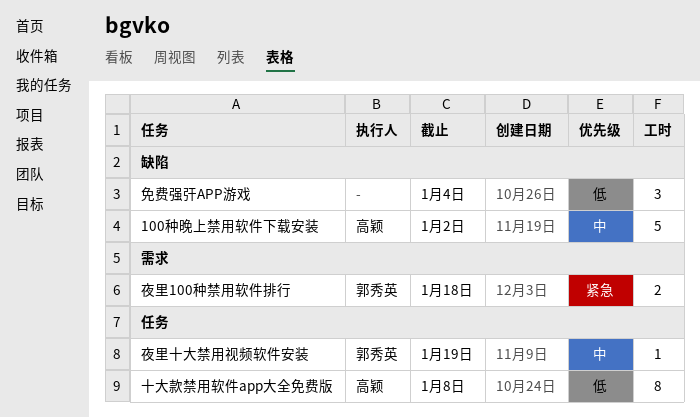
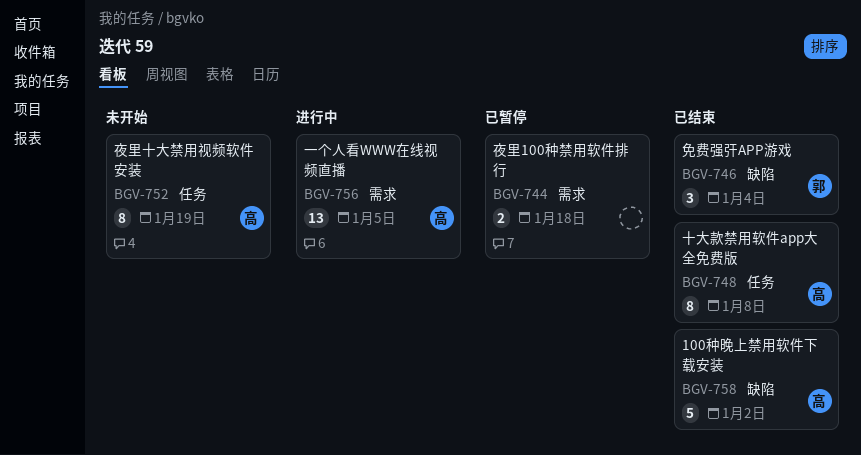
一个人看WWW在线视频直播: none -> present
免费强㢨APP游戏, owner: none -> 郭秀英
夜里100种禁用软件排行, owner: 郭秀英 -> none
夜里十大禁用视频软件安装, owner: 郭秀英 -> 高颖
夜里十大禁用视频软件安装, estimate: 1 -> 8

